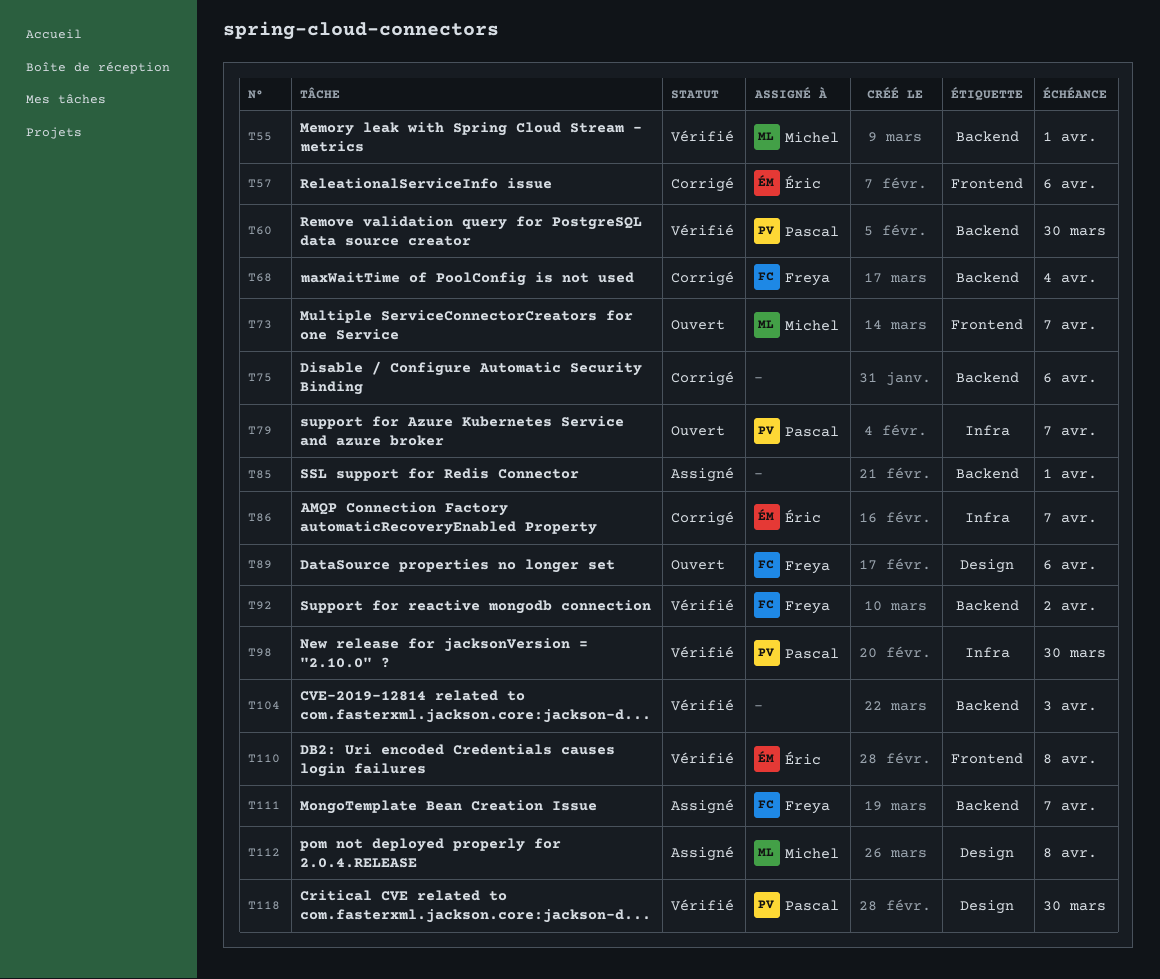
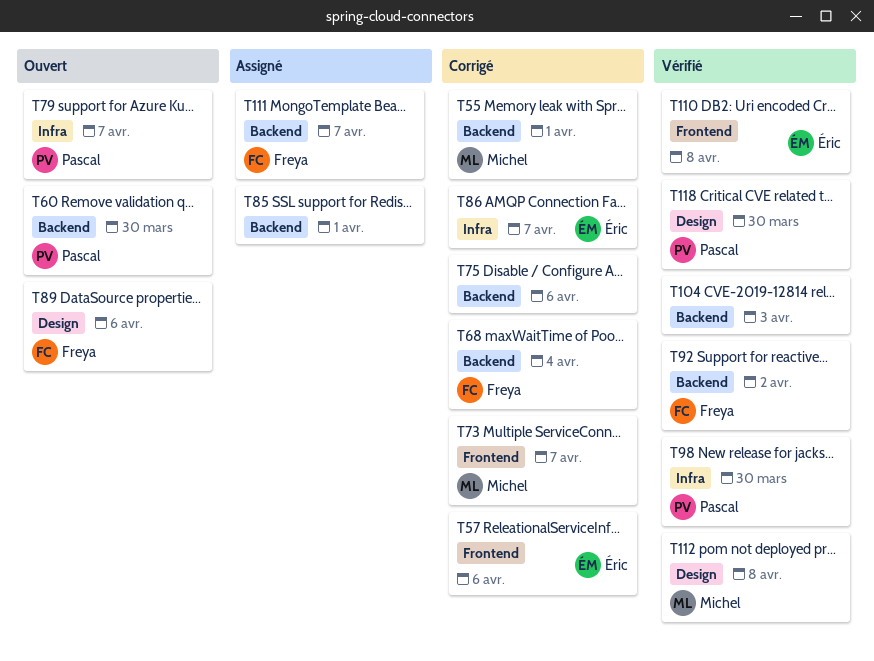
T55, status: Vérifié -> Corrigé
T60, status: Vérifié -> Ouvert
T73, status: Ouvert -> Corrigé
T112, status: Assigné -> Vérifié

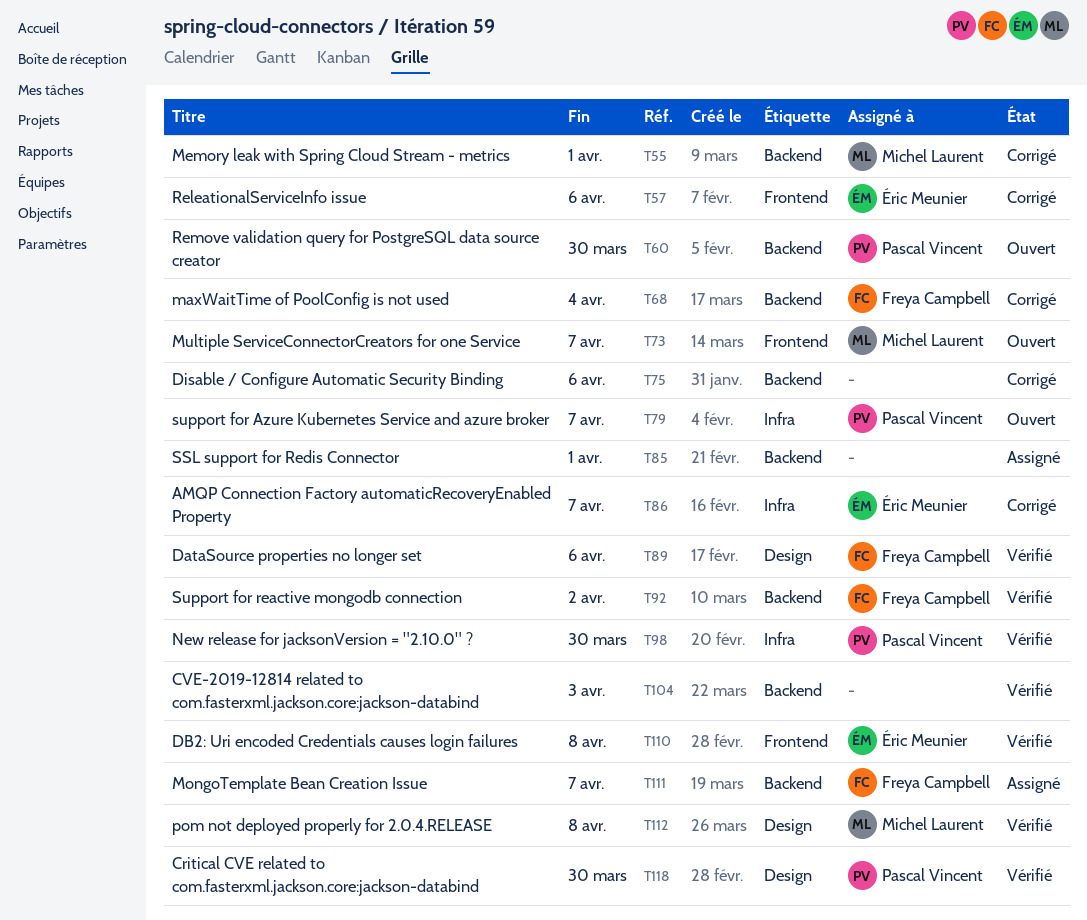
T73, status: Corrigé -> Ouvert
T89, status: Ouvert -> Vérifié

